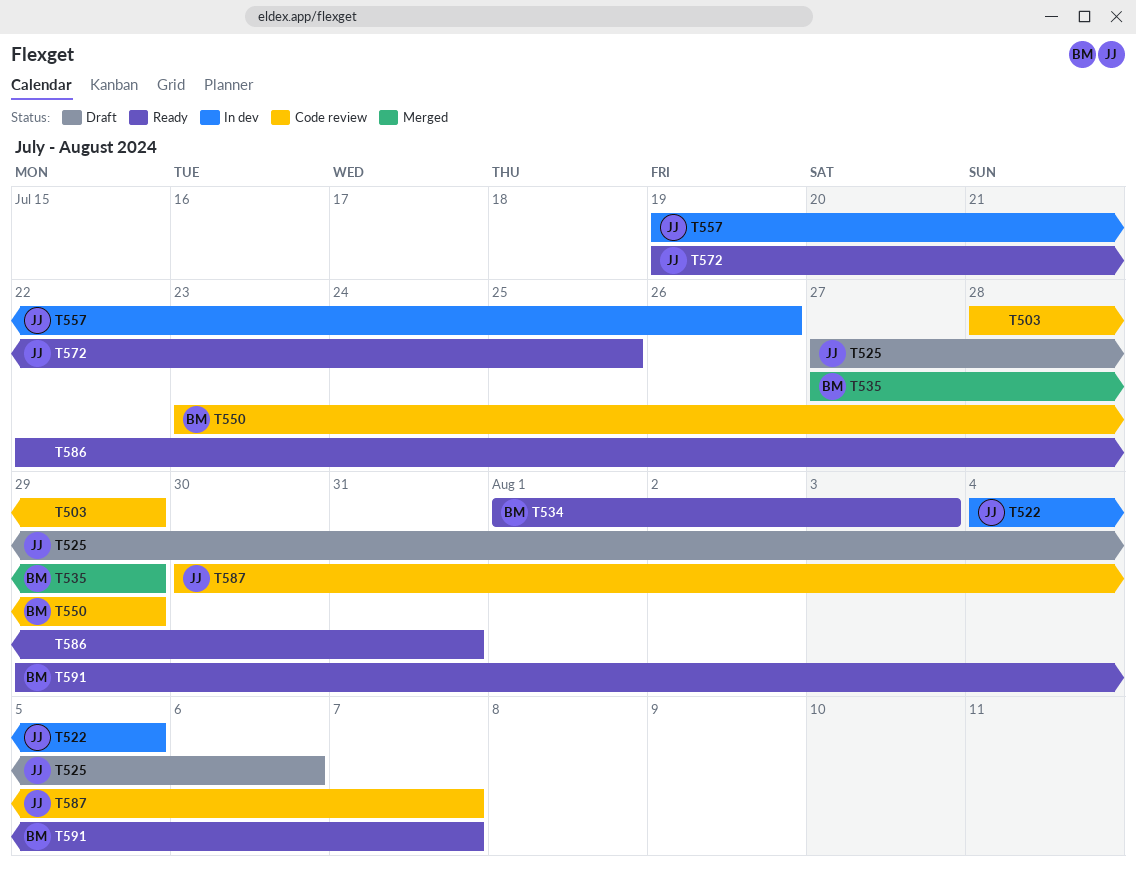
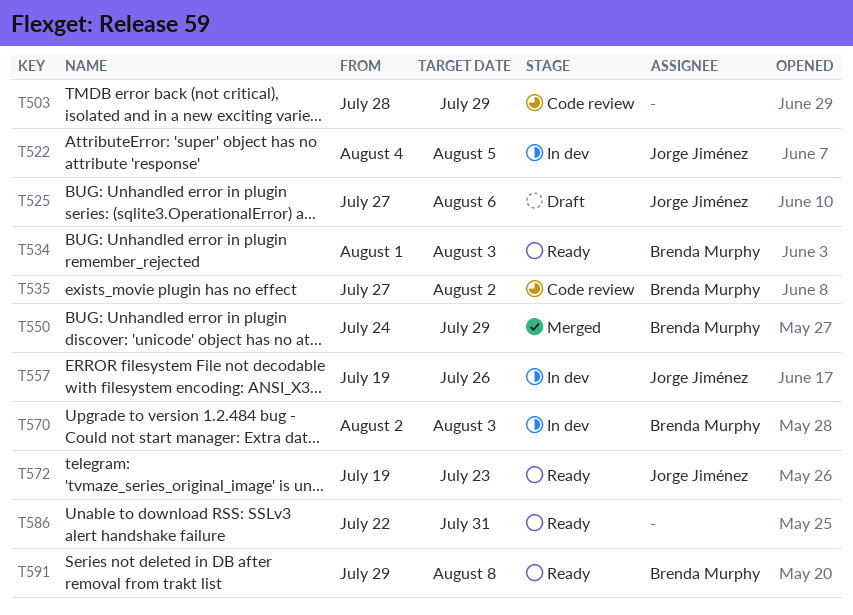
T535, status: Merged -> Code review
T535, due: Jul 29 -> Aug 2
T550, status: Code review -> Merged
T550, start: Jul 23 -> Jul 24
T570: none -> present
T572, due: Jul 25 -> Jul 23
T587: present -> none
T591, due: Aug 7 -> Aug 8

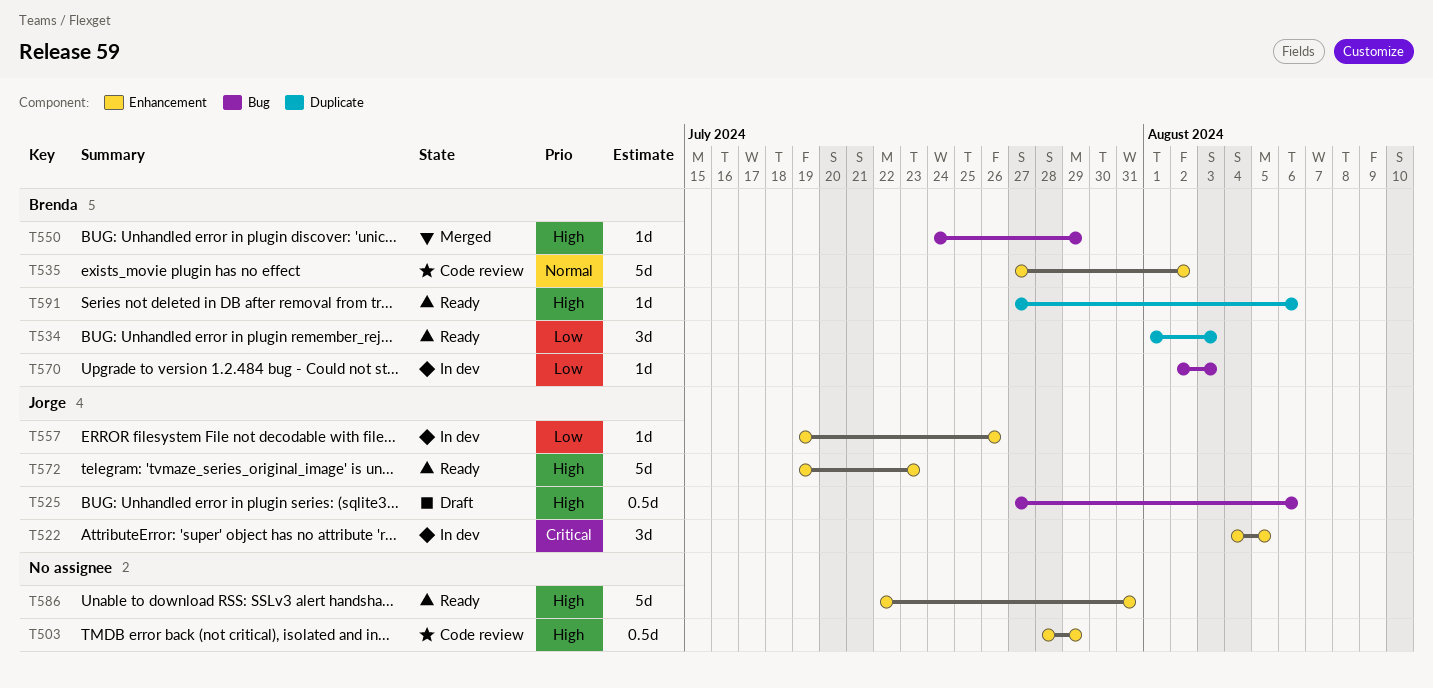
T591, start: Jul 29 -> Jul 27
T591, due: Aug 8 -> Aug 6

